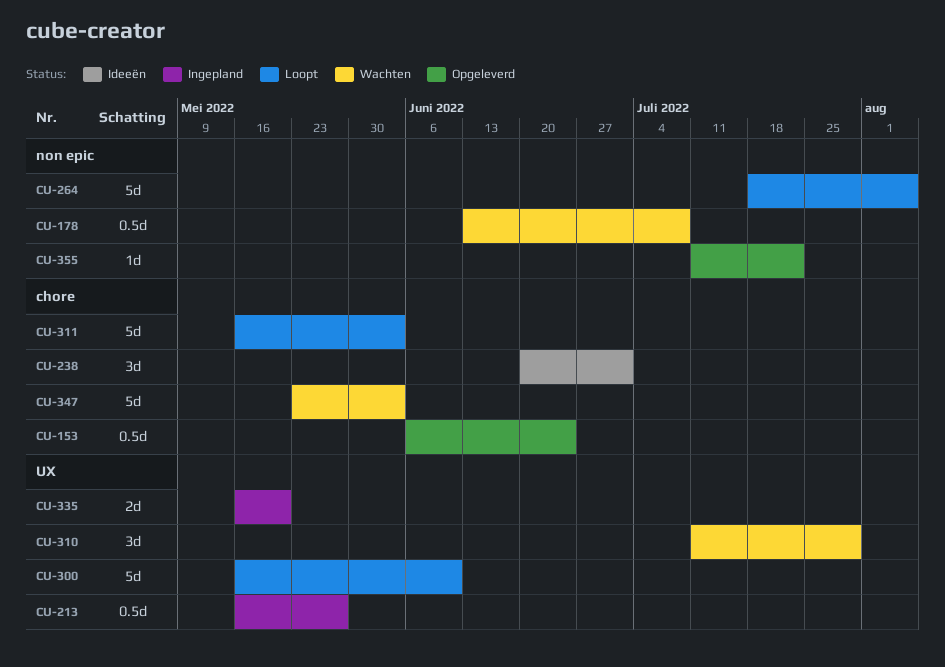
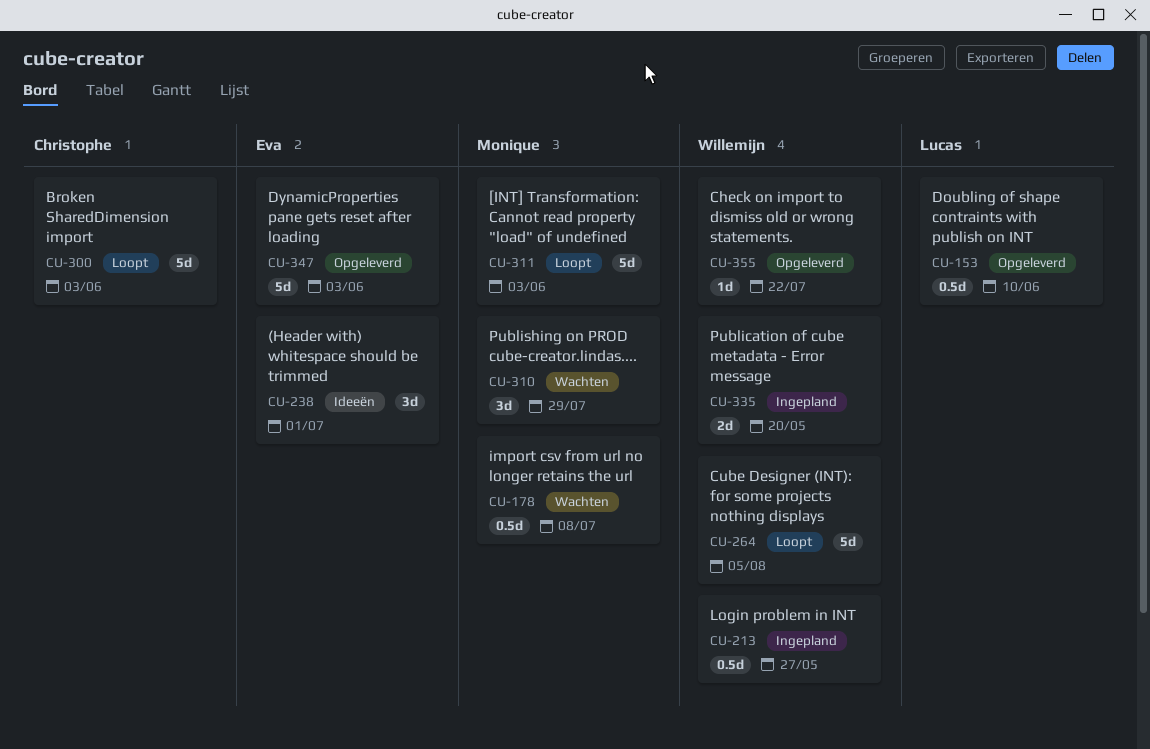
CU-153, due: Jun 24 -> Jun 10
CU-300, due: Jun 10 -> Jun 3
CU-347, status: Wachten -> Opgeleverd

